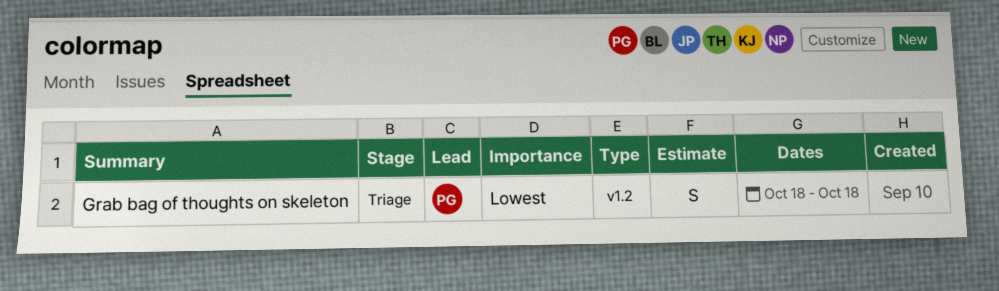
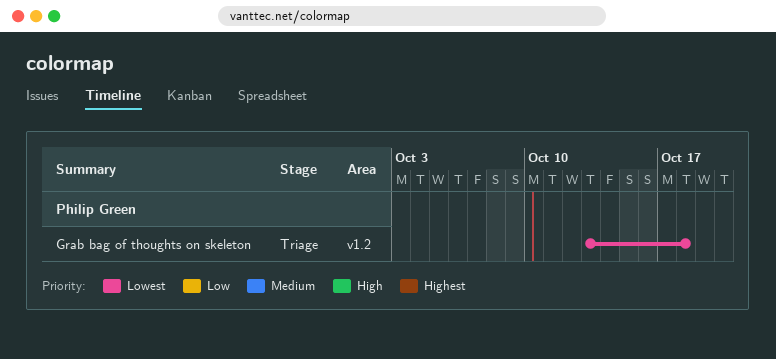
Grab bag of thoughts on skeleton, start: Oct 18 -> Oct 13

